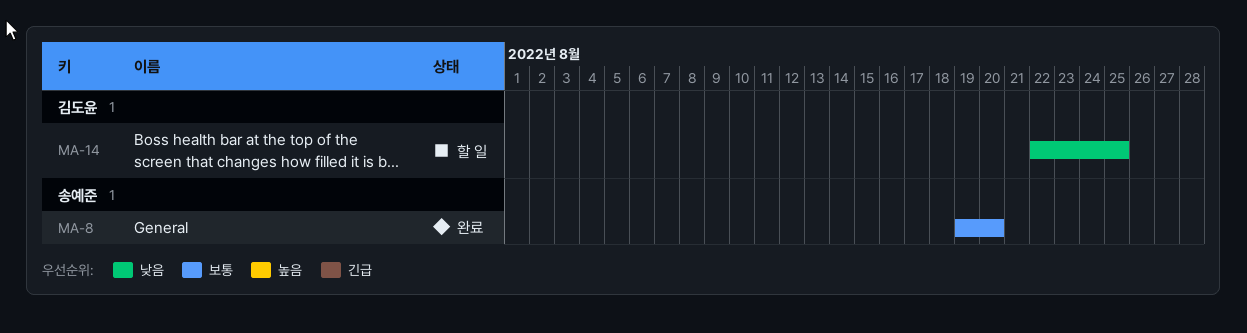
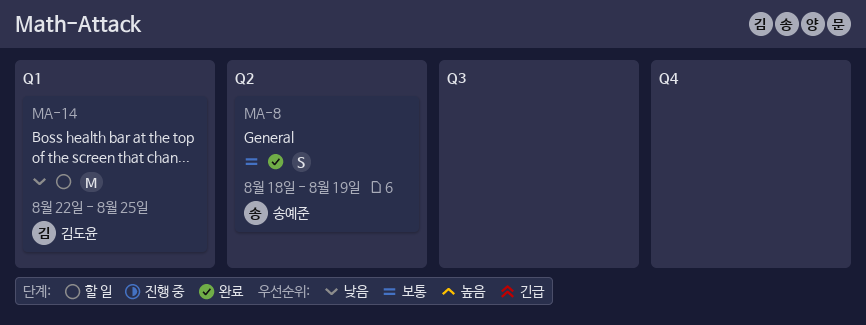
MA-8, start: Aug 19 -> Aug 18
MA-8, due: Aug 20 -> Aug 19

